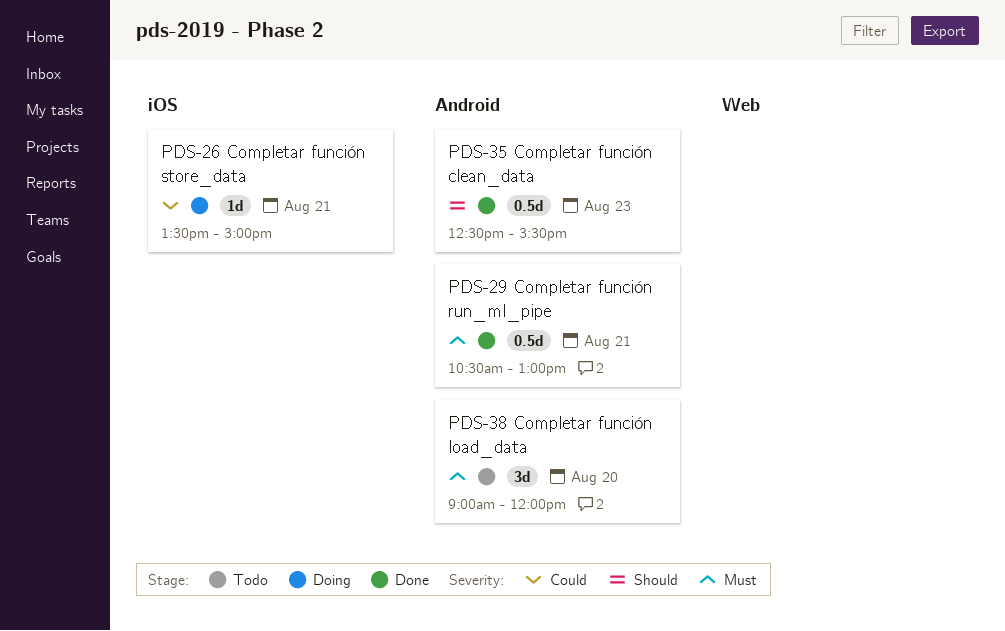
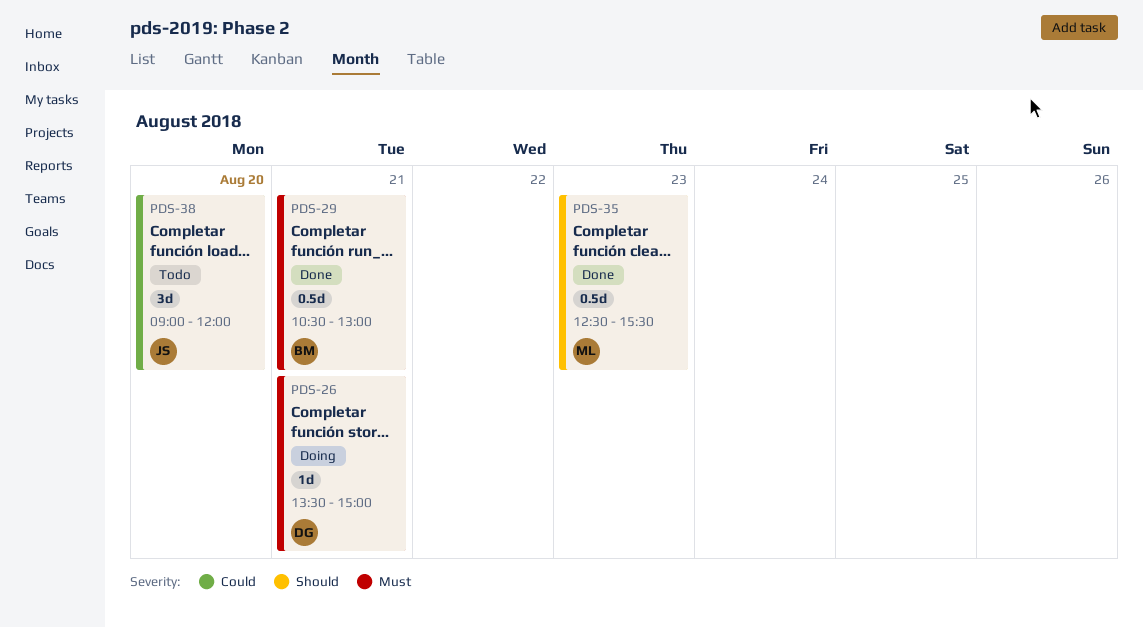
PDS-26, priority: Could -> Must
PDS-38, priority: Must -> Could

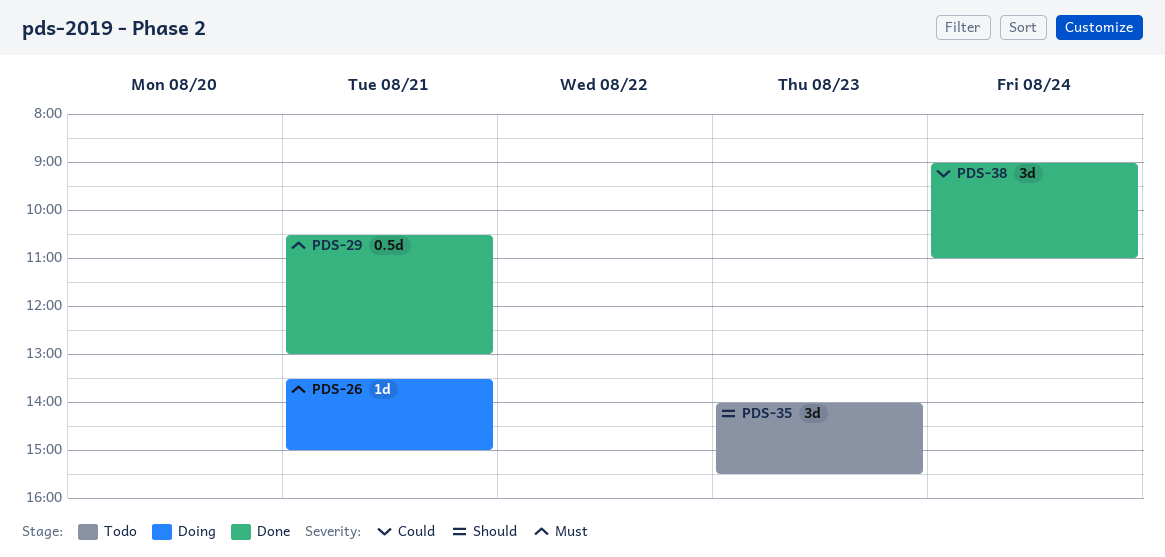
PDS-35, status: Done -> Todo
PDS-35, estimate: 0.5d -> 3d
PDS-35, begins: 12:30 -> 14:00
PDS-38, status: Todo -> Done
PDS-38, day: Aug 20 -> Aug 24
PDS-38, ends: 12:00 -> 11:00

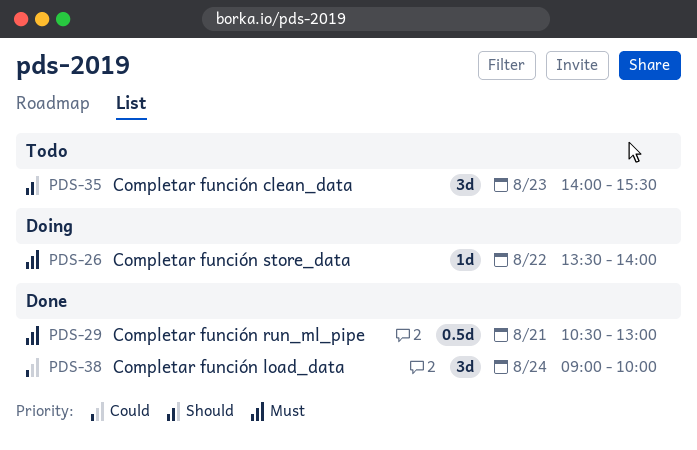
PDS-26, day: Aug 21 -> Aug 22
PDS-26, ends: 15:00 -> 14:00
PDS-38, ends: 11:00 -> 10:00

